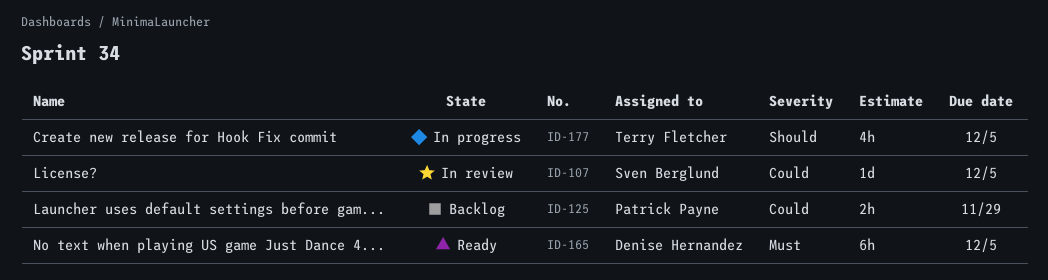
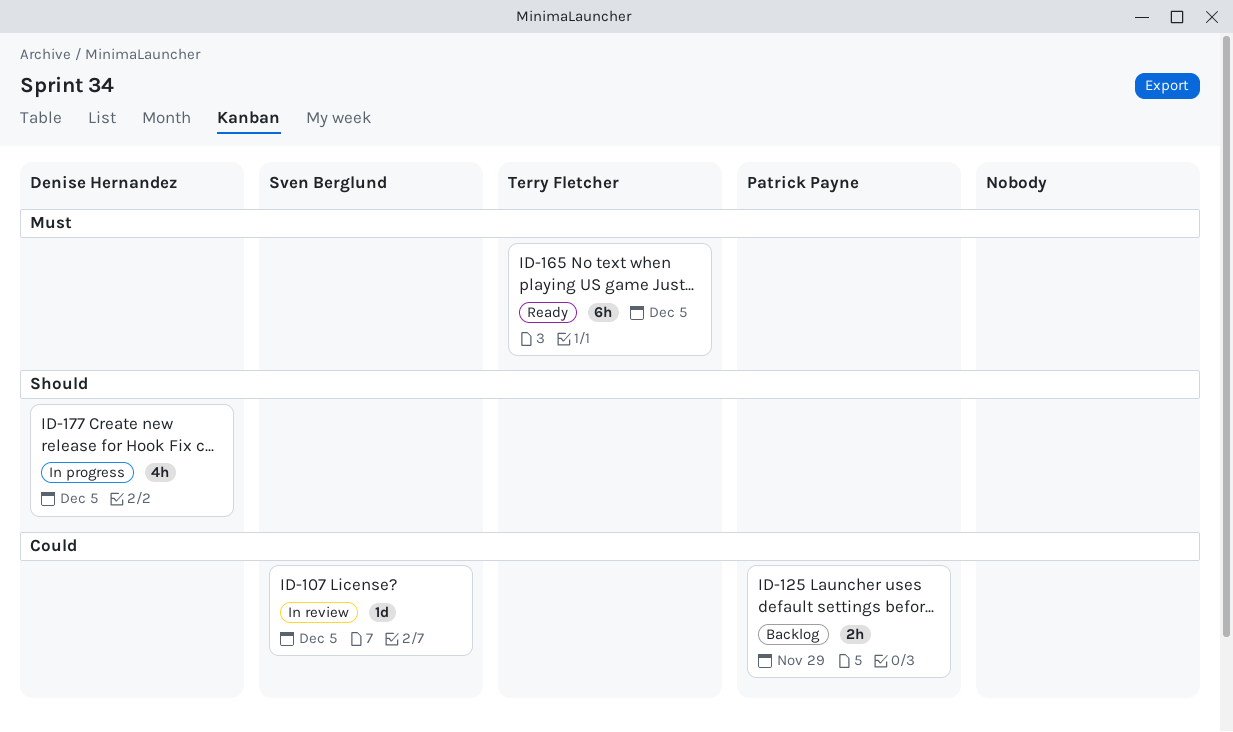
ID-165, owner: Denise Hernandez -> Terry Fletcher
ID-177, owner: Terry Fletcher -> Denise Hernandez

